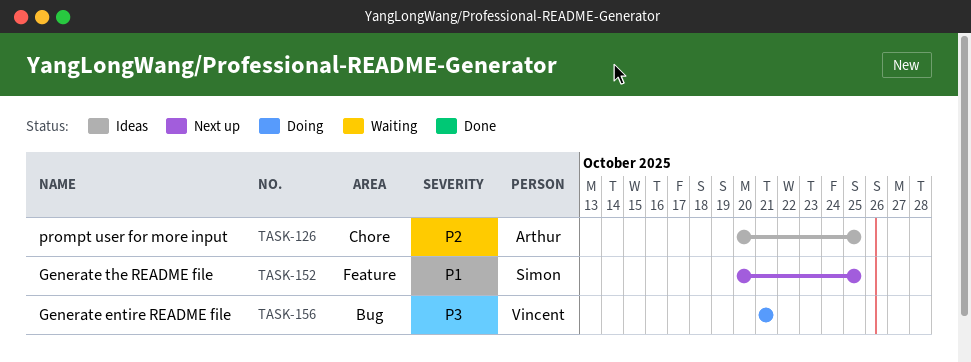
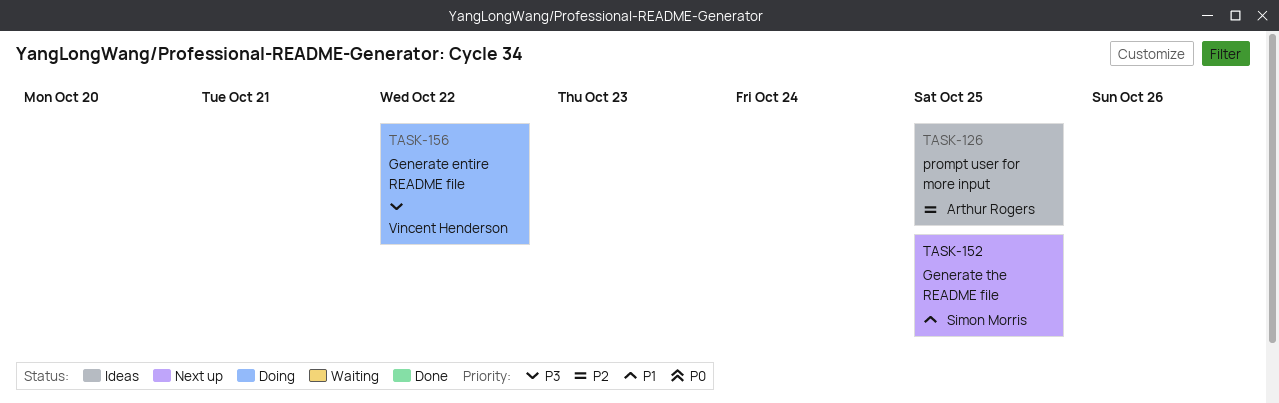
TASK-156, due: Oct 21 -> Oct 22

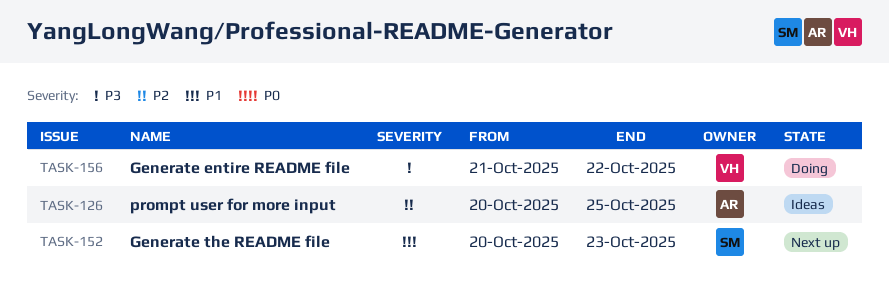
TASK-152, due: Oct 25 -> Oct 23

